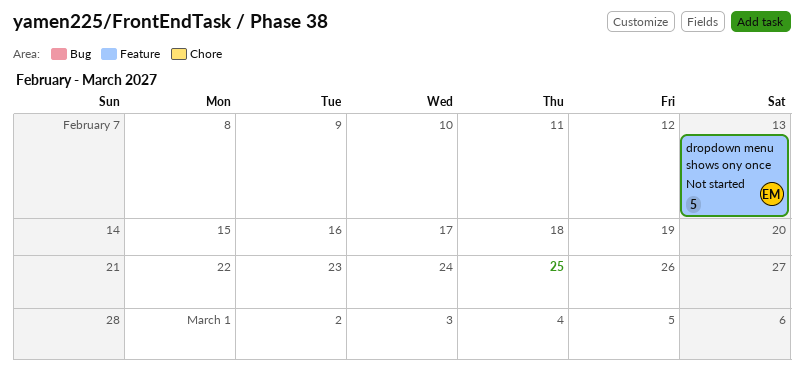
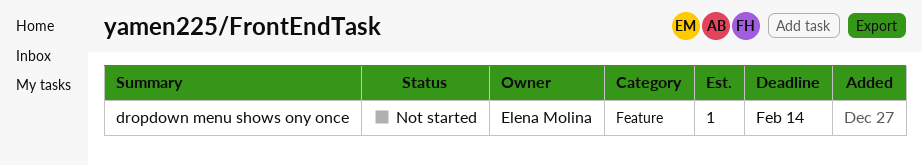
dropdown menu shows ony once, estimate: 5 -> 1
dropdown menu shows ony once, due: Feb 13 -> Feb 14

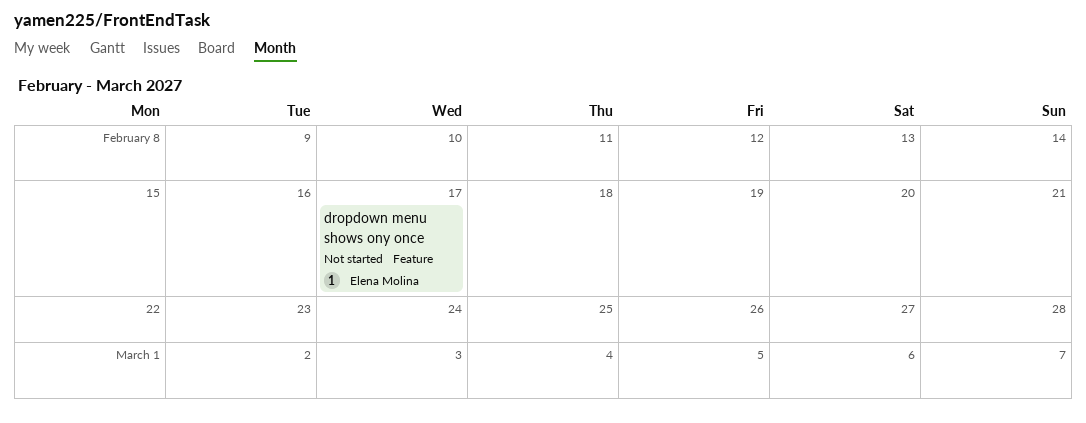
dropdown menu shows ony once, due: Feb 14 -> Feb 17

